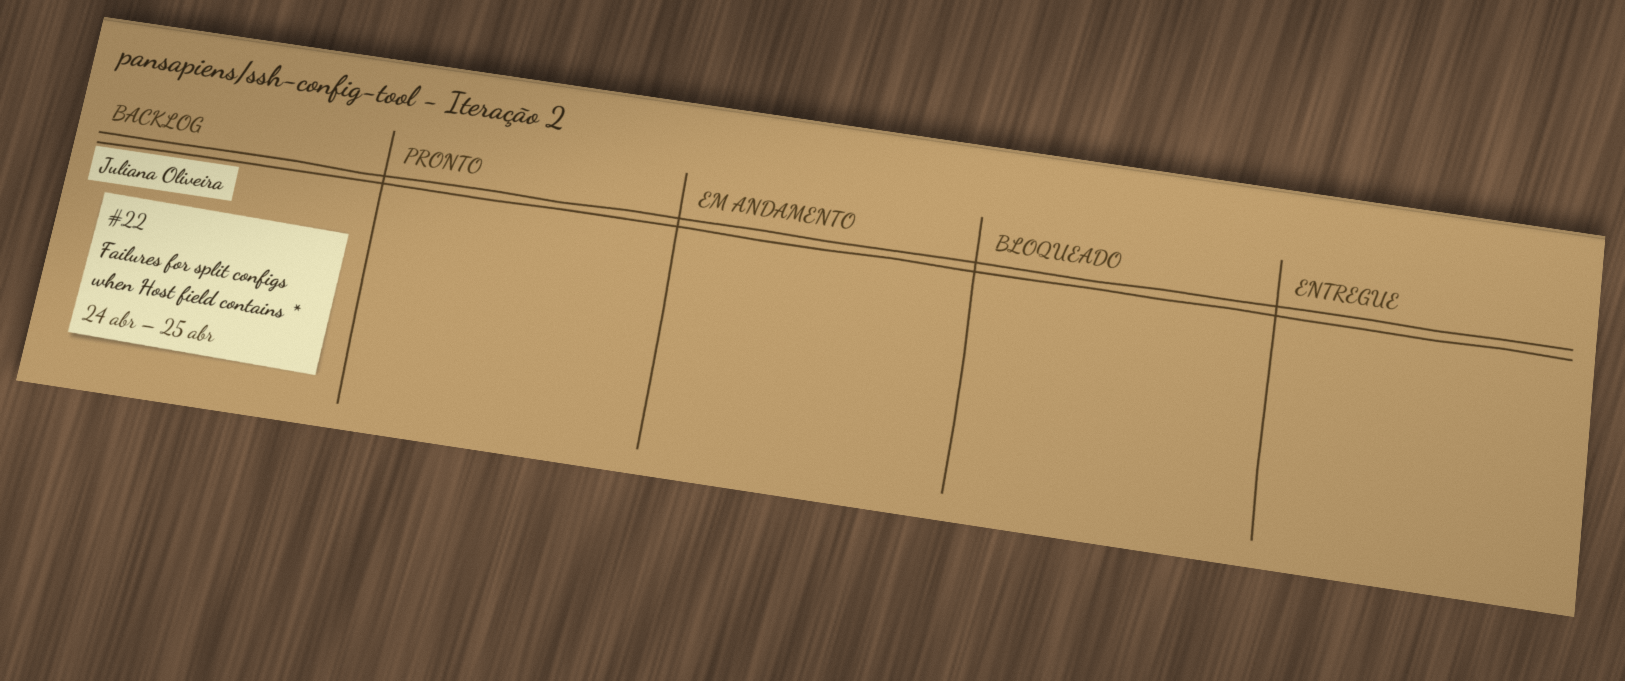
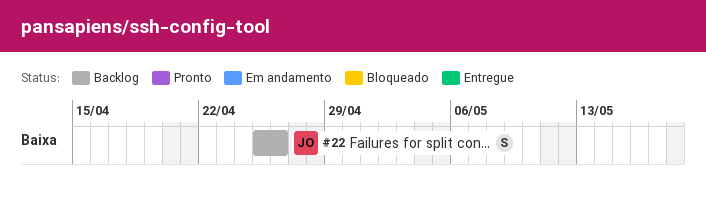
#22, start: Apr 24 -> Apr 25
#22, due: Apr 25 -> Apr 26

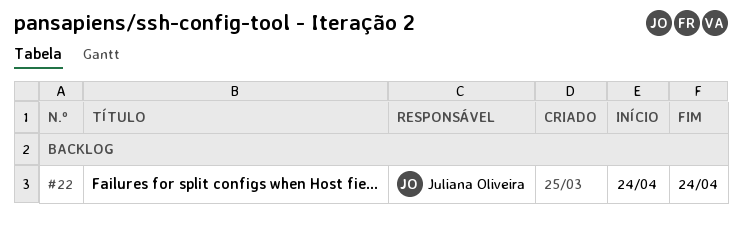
#22, start: Apr 25 -> Apr 24
#22, due: Apr 26 -> Apr 24

